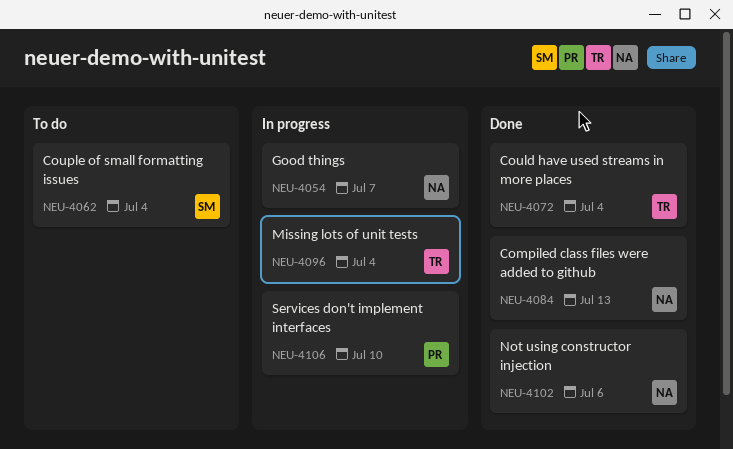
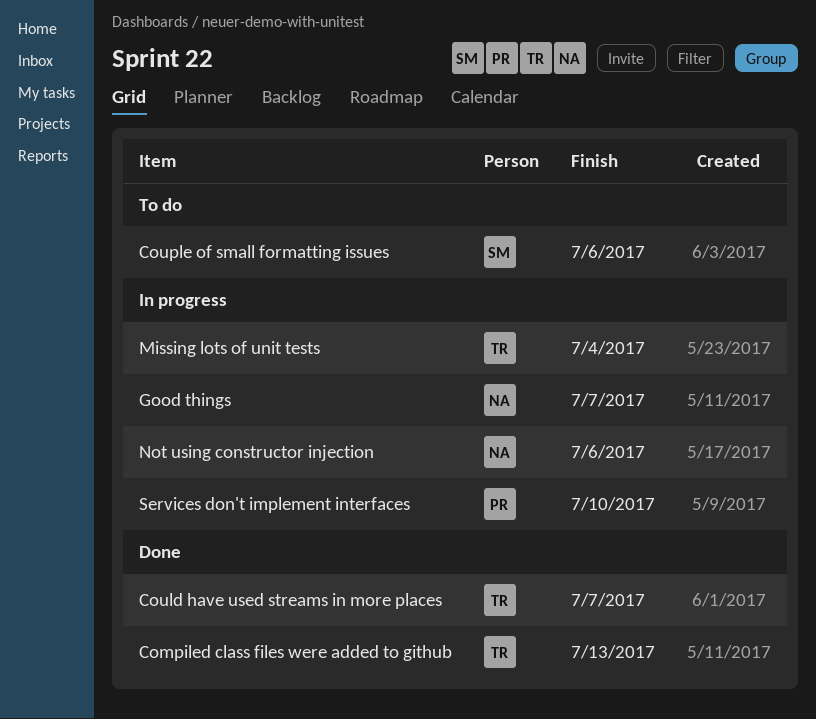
Compiled class files were added to github, owner: NA -> TR
Could have used streams in more places, due: Jul 4 -> Jul 7
Couple of small formatting issues, due: Jul 4 -> Jul 6
Not using constructor injection, status: Done -> In progress

